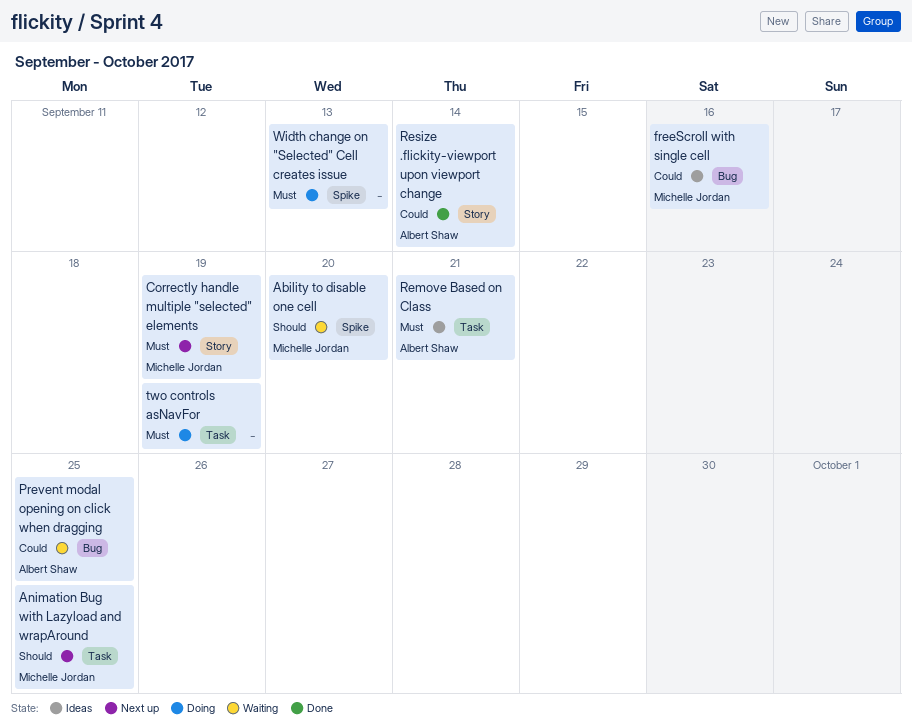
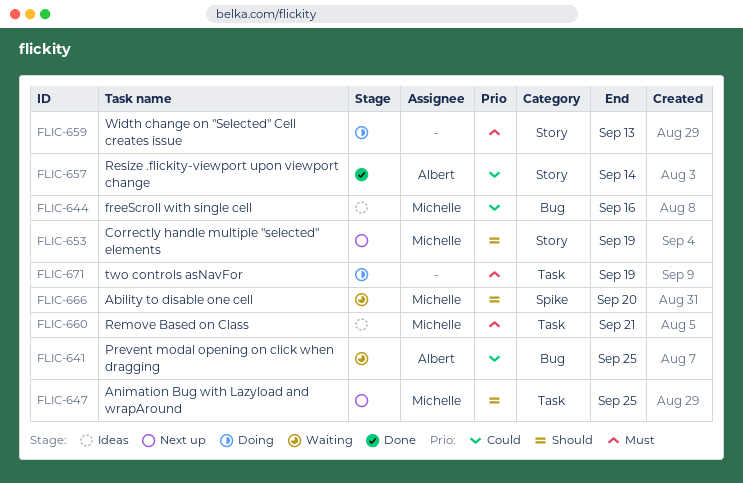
Correctly handle multiple "selected" elements, priority: Must -> Should
Remove Based on Class, owner: Albert Shaw -> Michelle Jordan
Width change on "Selected" Cell creates issue, label: Spike -> Story

